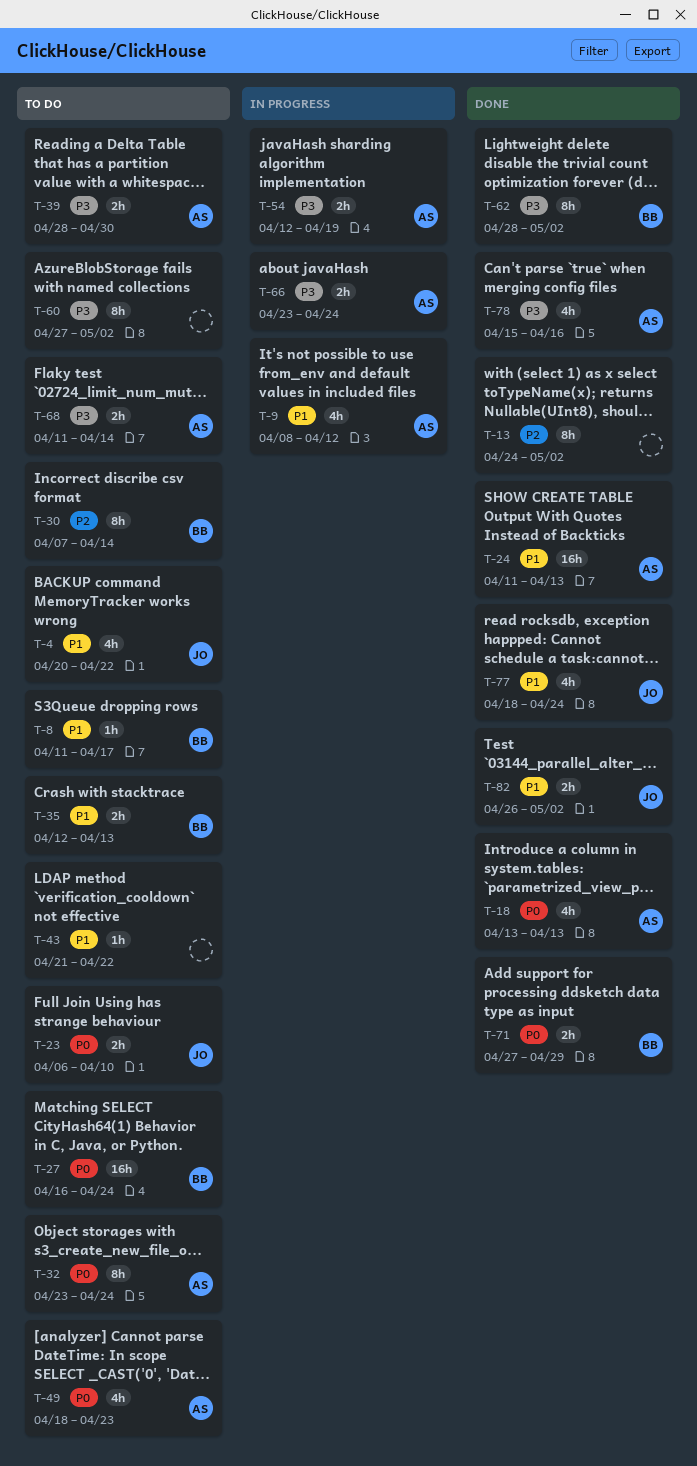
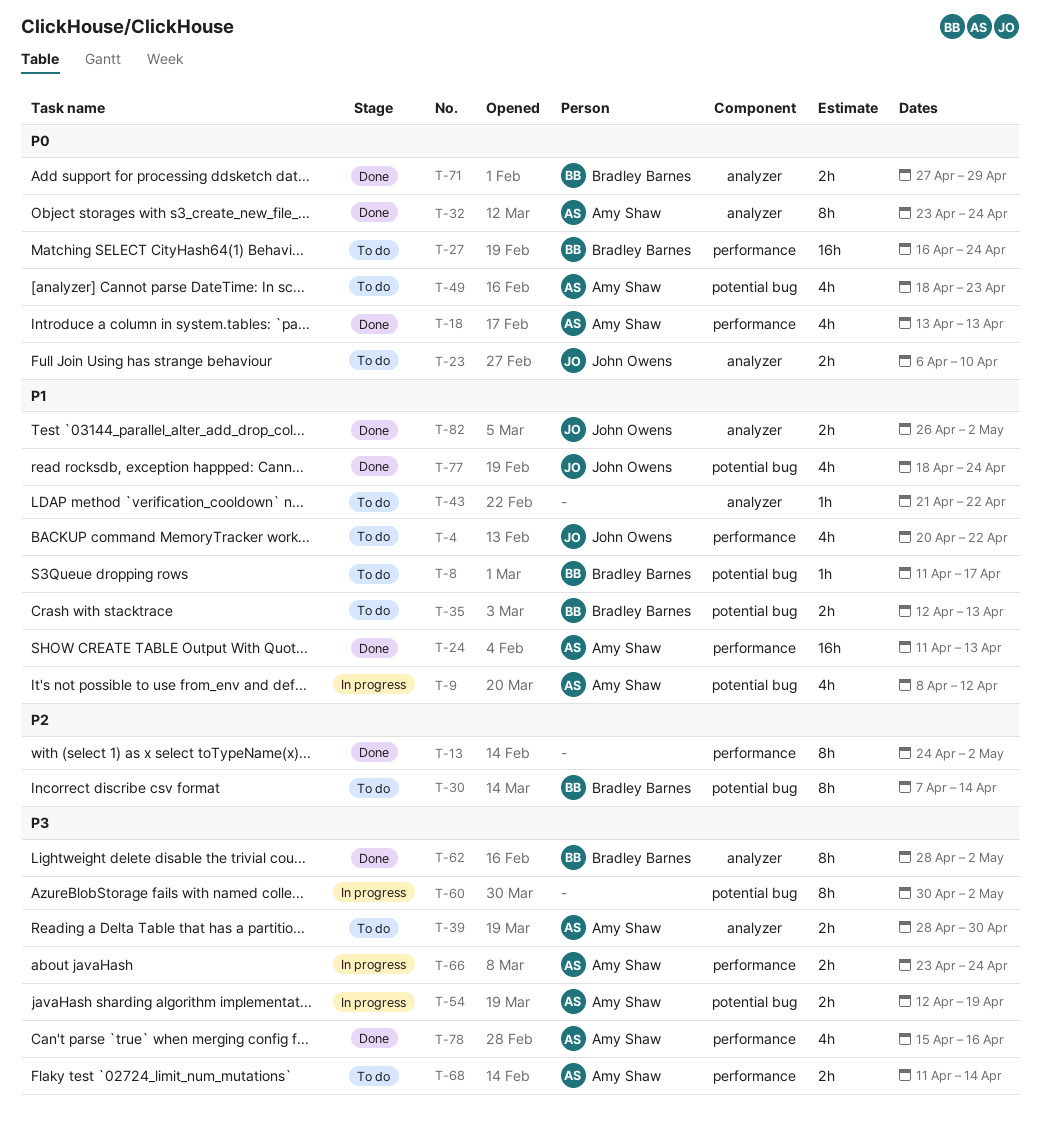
T-32, status: To do -> Done
T-60, status: To do -> In progress
T-60, start: Apr 27 -> Apr 30

